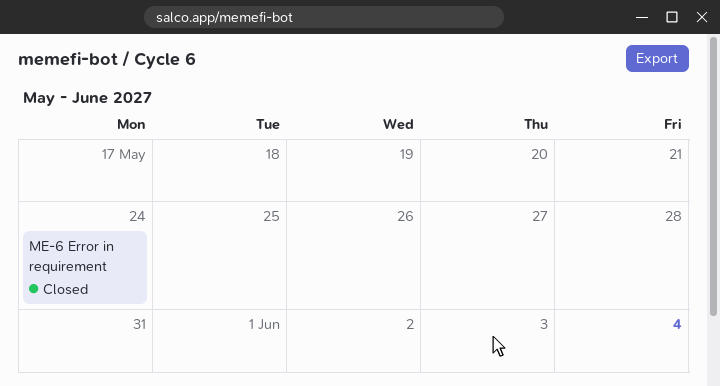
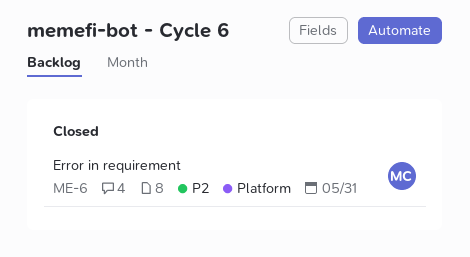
ME-6, due: May 24 -> May 31

